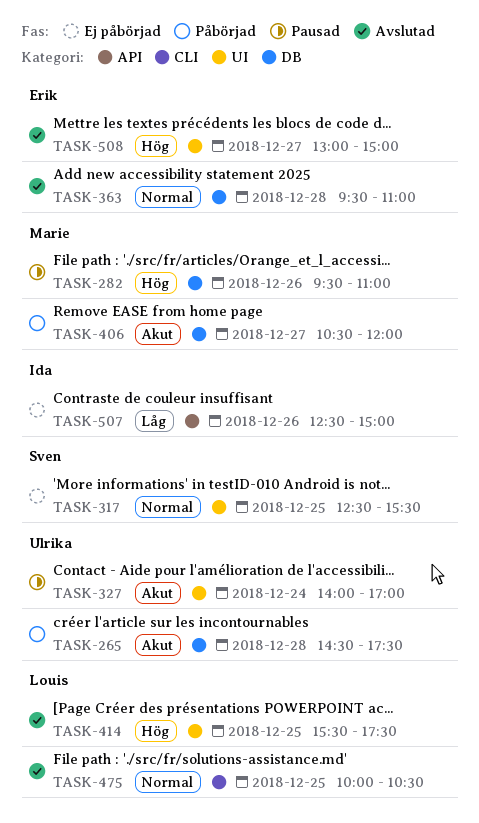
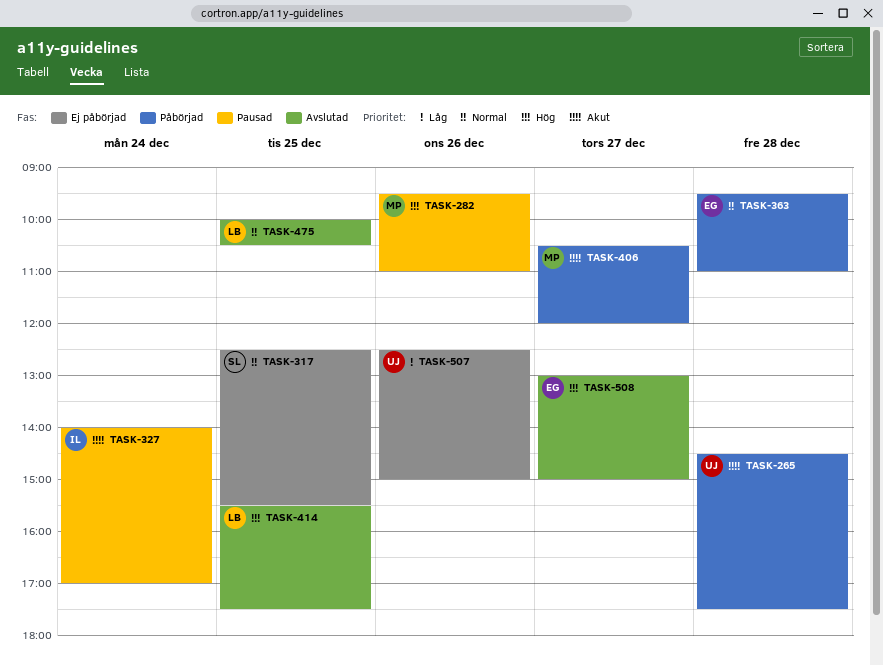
TASK-327, owner: Ulrika -> Ida
TASK-363, status: Avslutad -> Påbörjad
TASK-507, owner: Ida -> Ulrika

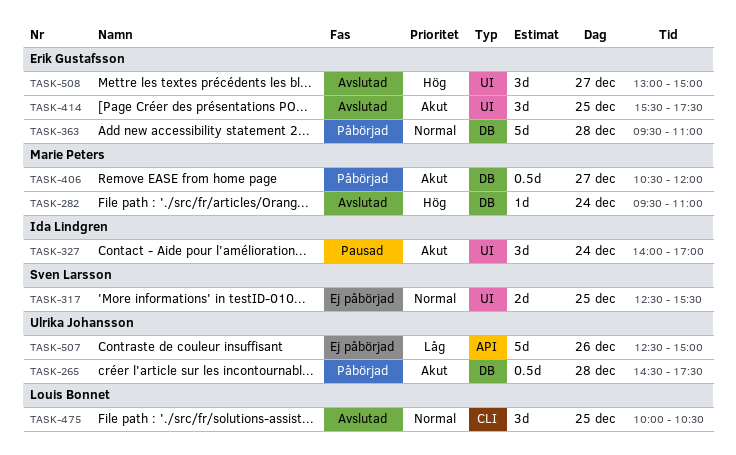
TASK-282, status: Pausad -> Avslutad
TASK-282, day: Dec 26 -> Dec 24
TASK-414, owner: Louis Bonnet -> Erik Gustafsson
TASK-414, priority: Hög -> Akut

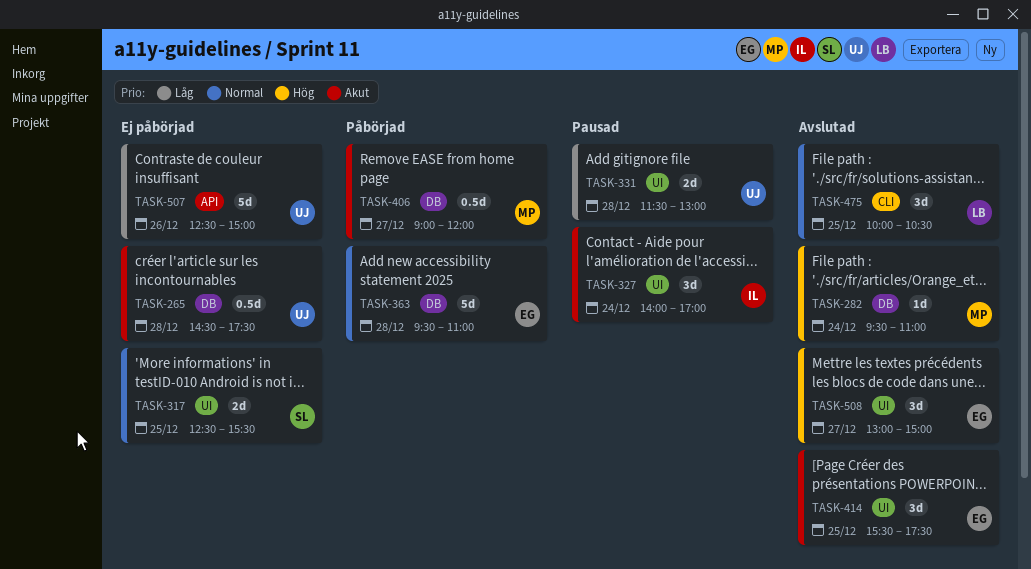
TASK-265, status: Påbörjad -> Ej påbörjad
TASK-331: none -> present
TASK-406, begins: 10:30 -> 09:00

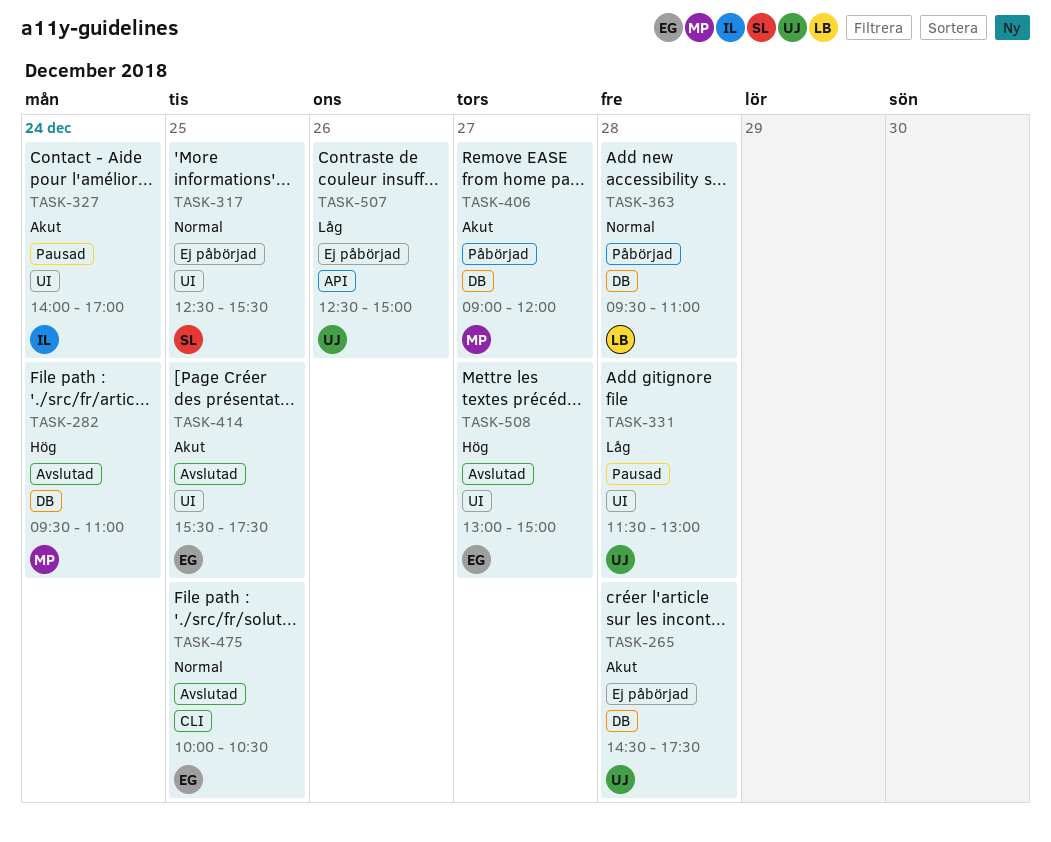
TASK-363, owner: EG -> LB
TASK-475, owner: LB -> EG

